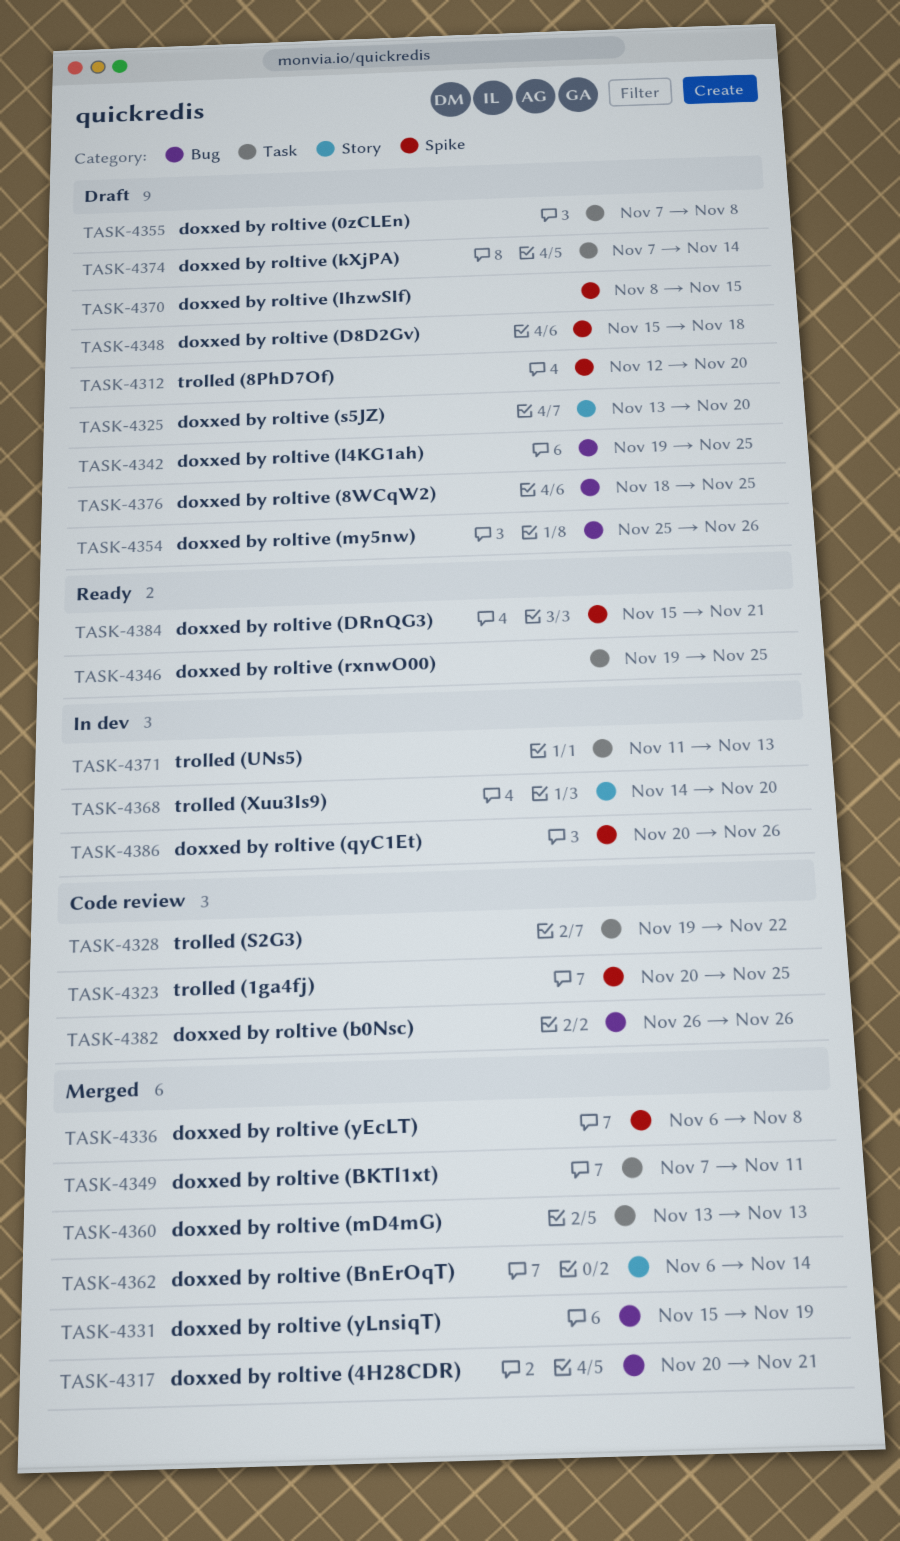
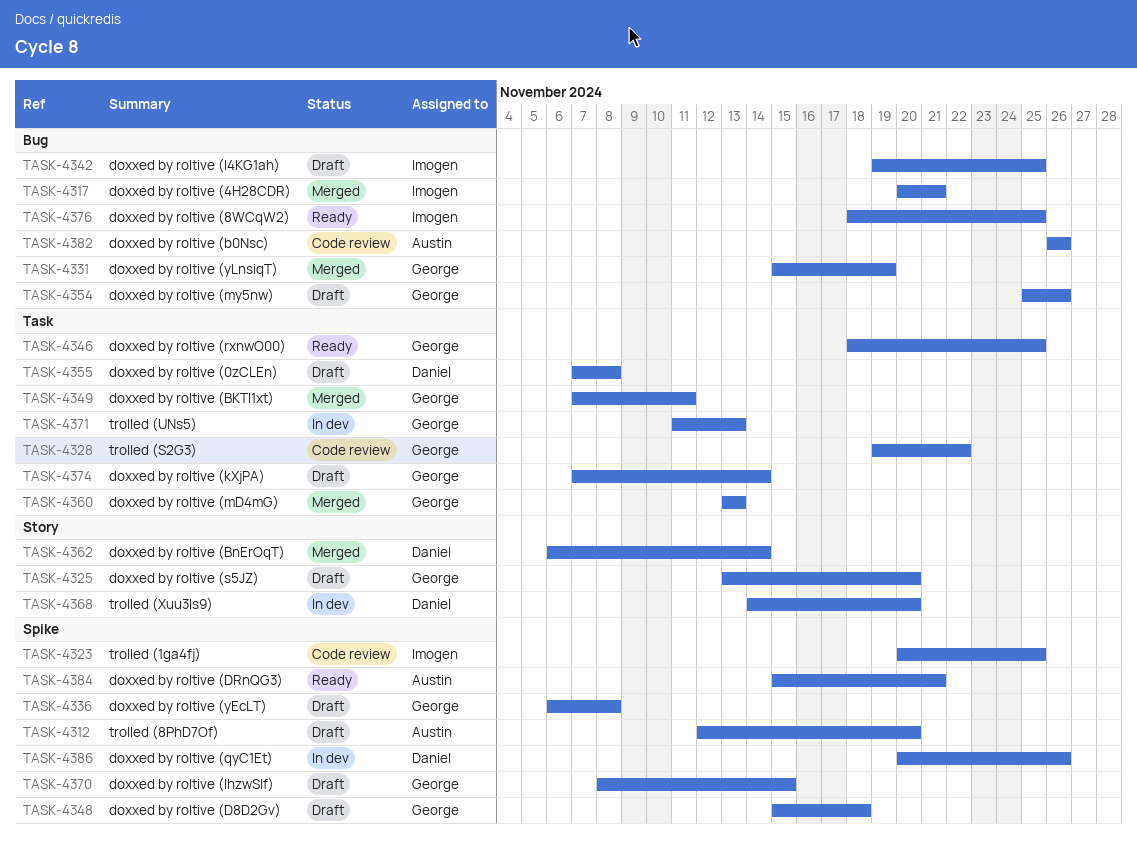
TASK-4336, status: Merged -> Draft
TASK-4346, start: Nov 19 -> Nov 18
TASK-4376, status: Draft -> Ready

